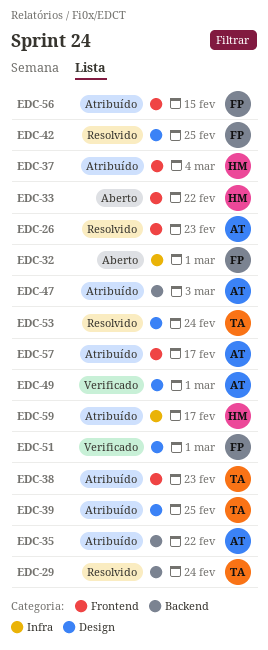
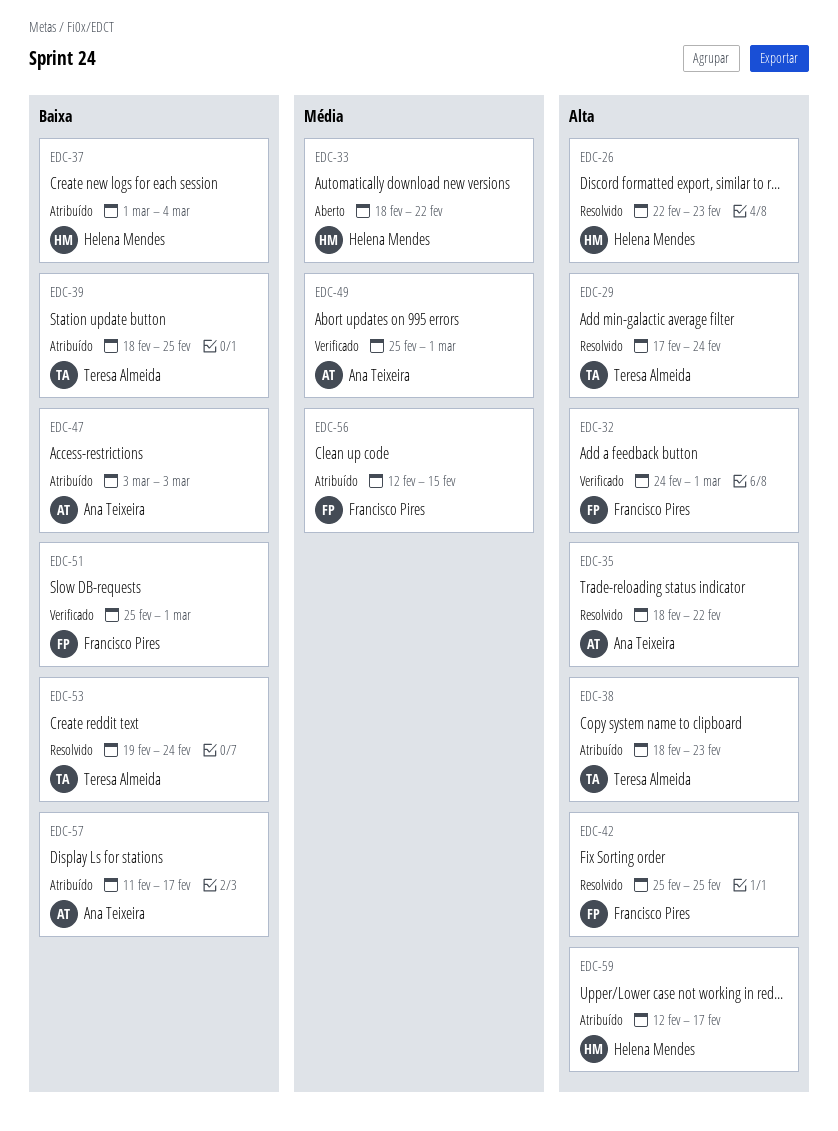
EDC-26, owner: Ana Teixeira -> Helena Mendes
EDC-32, status: Aberto -> Verificado
EDC-35, status: Atribuído -> Resolvido

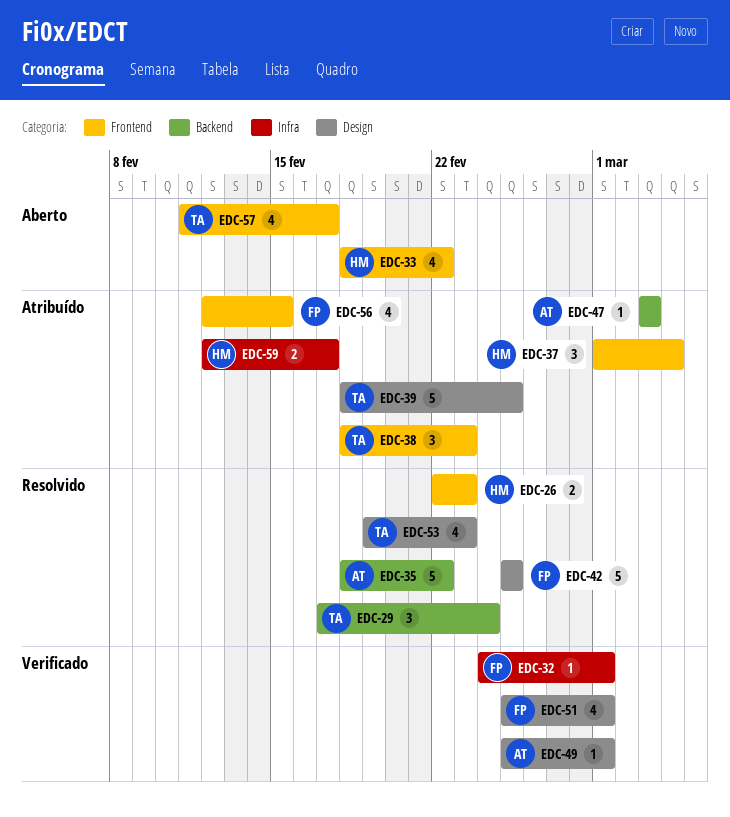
EDC-53, due: Feb 24 -> Feb 23
EDC-57, status: Atribuído -> Aberto
EDC-57, owner: Ana Teixeira -> Teresa Almeida

